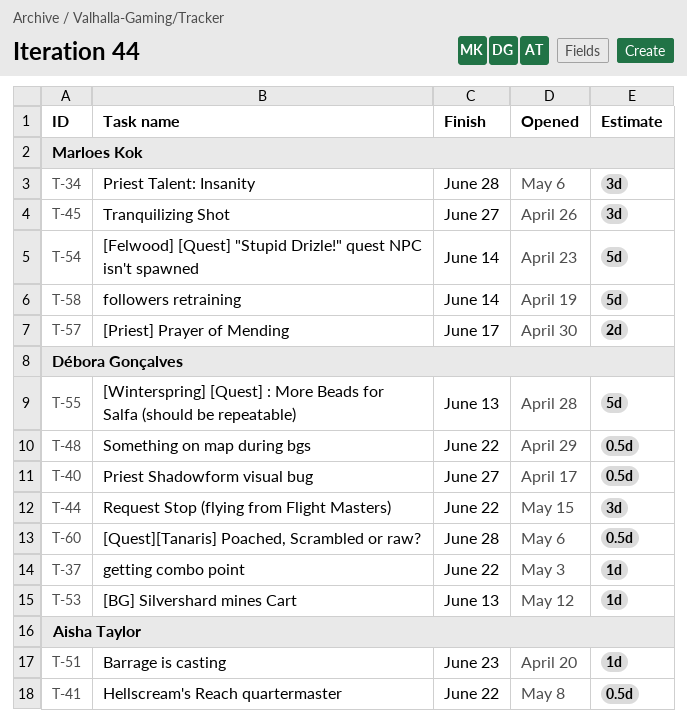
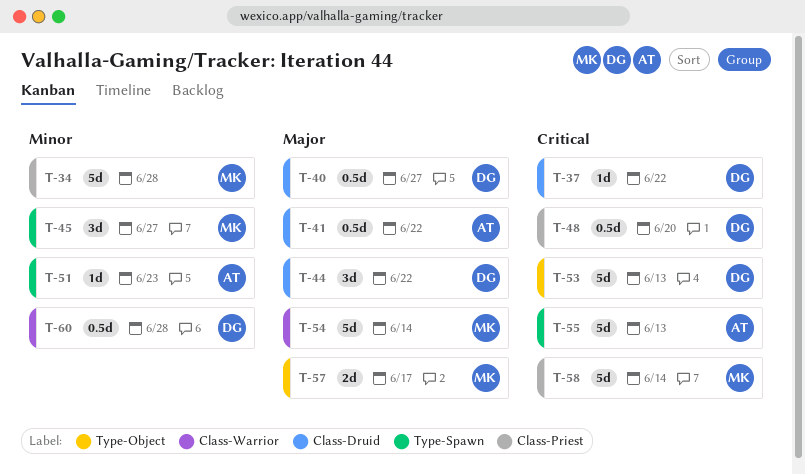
T-34, estimate: 3d -> 5d
T-48, due: Jun 22 -> Jun 20
T-53, estimate: 1d -> 5d
T-55, owner: Débora Gonçalves -> Aisha Taylor

